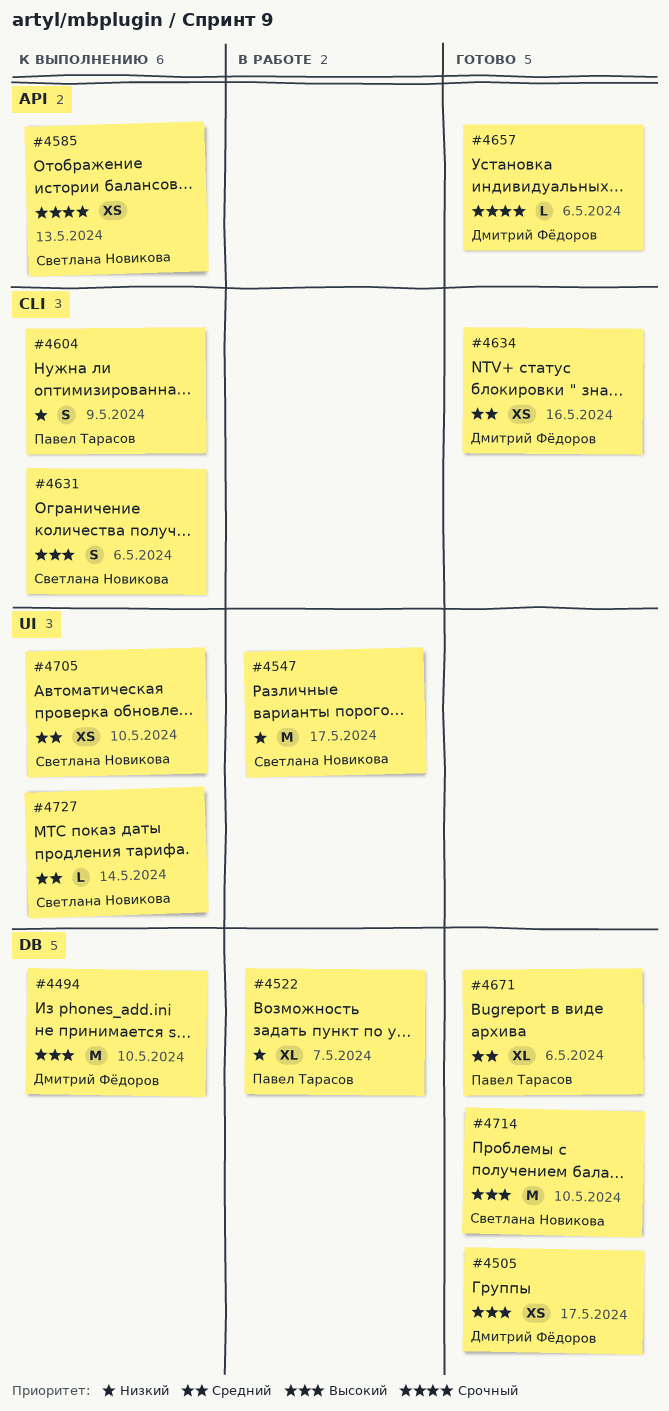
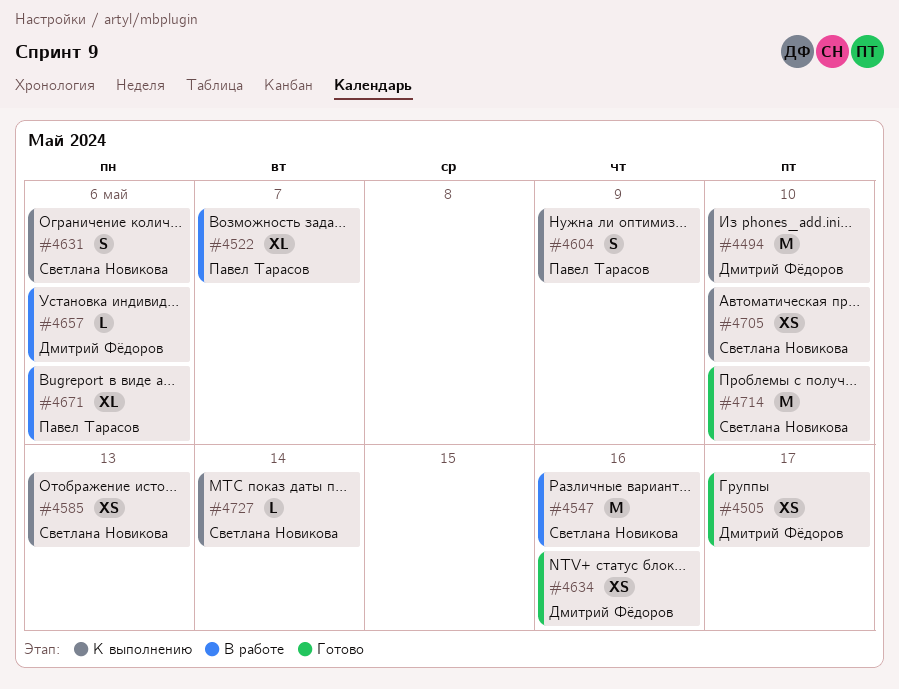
#4547, due: May 17 -> May 16
#4657, status: Готово -> В работе
#4671, status: Готово -> В работе

